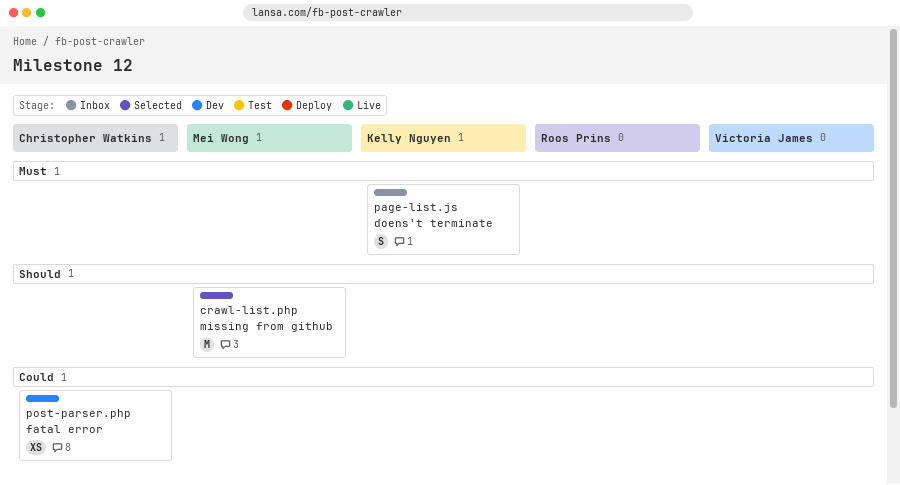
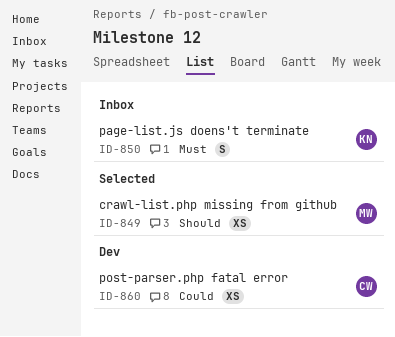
crawl-list.php missing from github, estimate: M -> XS

